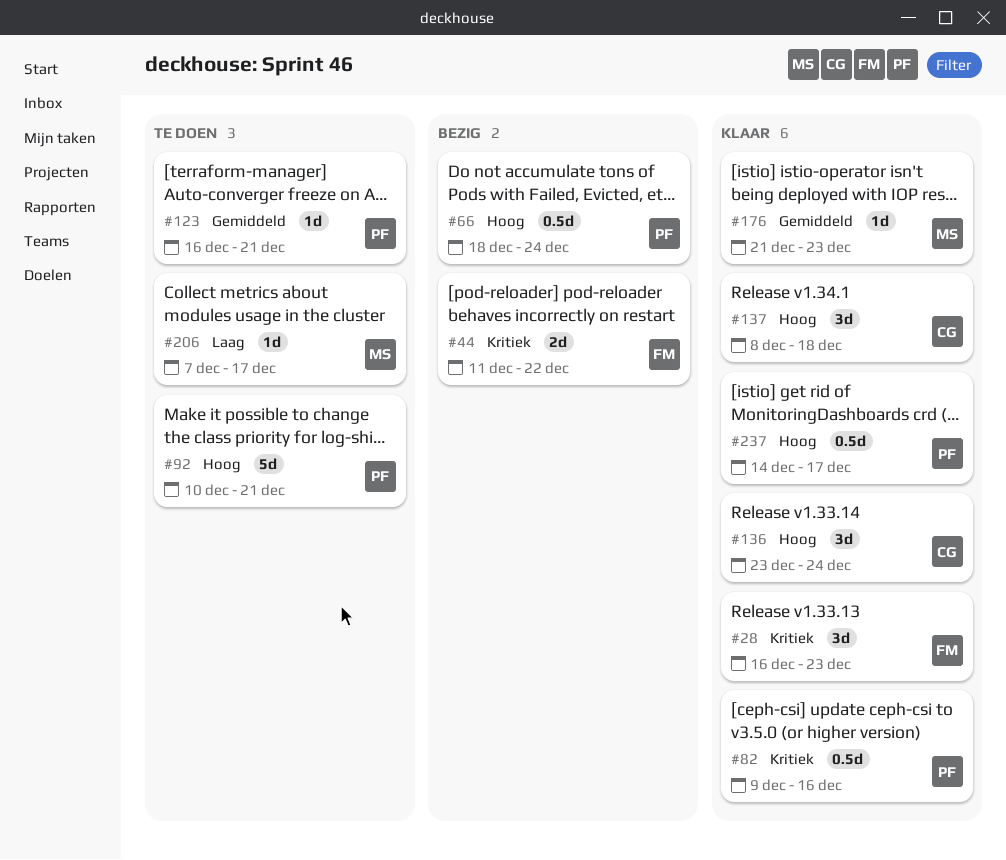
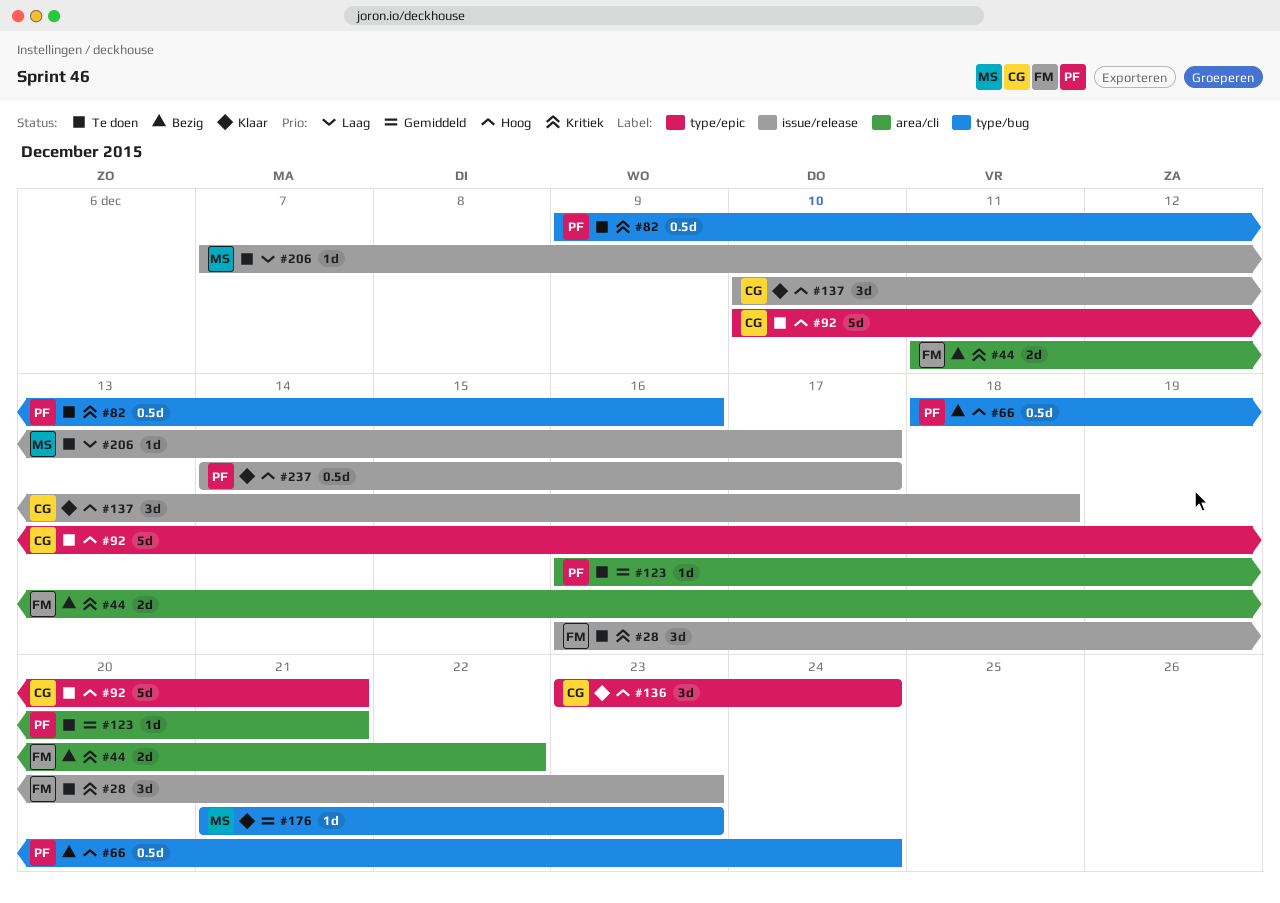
#28, status: Klaar -> Te doen
#82, status: Klaar -> Te doen
#92, owner: PF -> CG
#137, start: Dec 8 -> Dec 10

